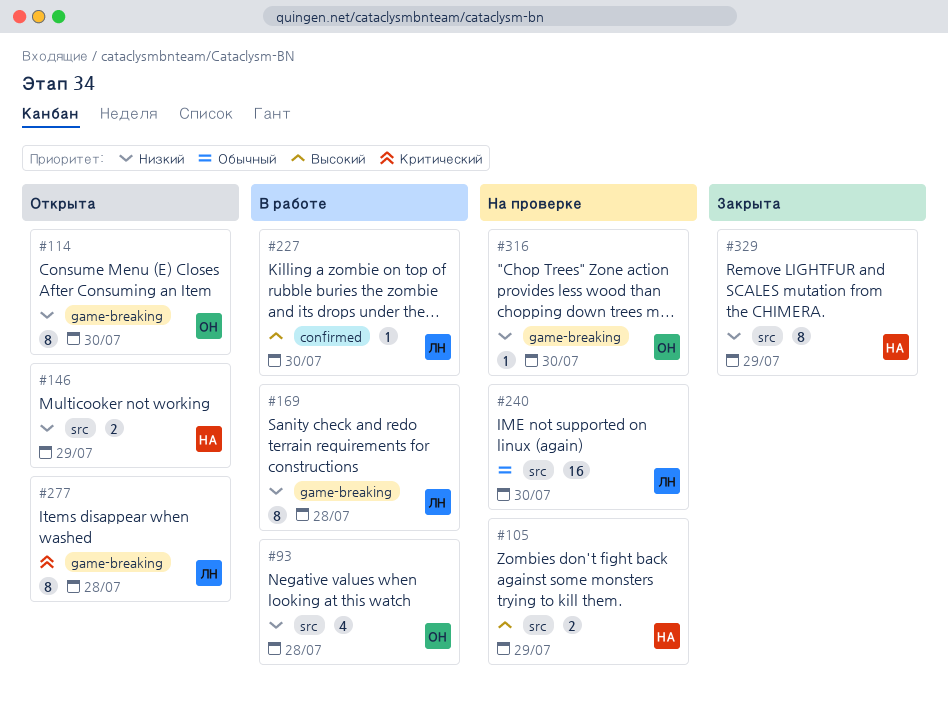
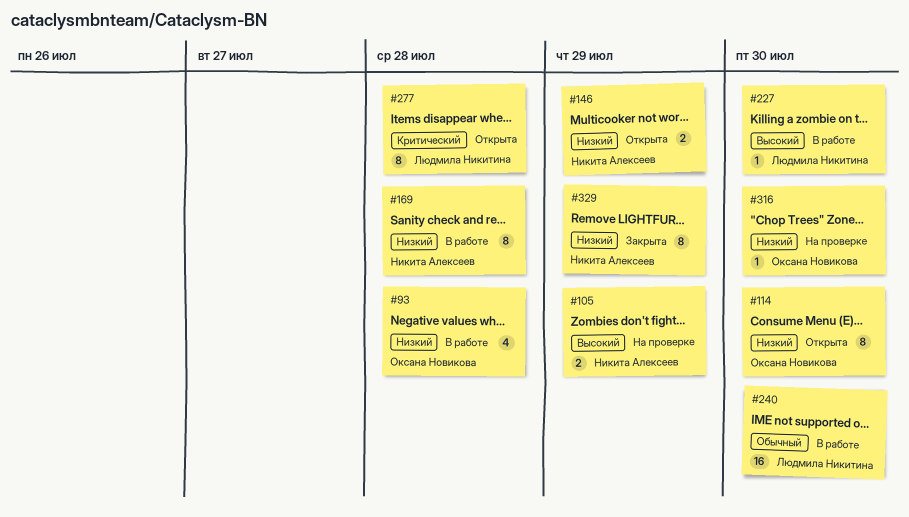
#169, owner: Людмила Никитина -> Никита Алексеев
#240, status: На проверке -> В работе

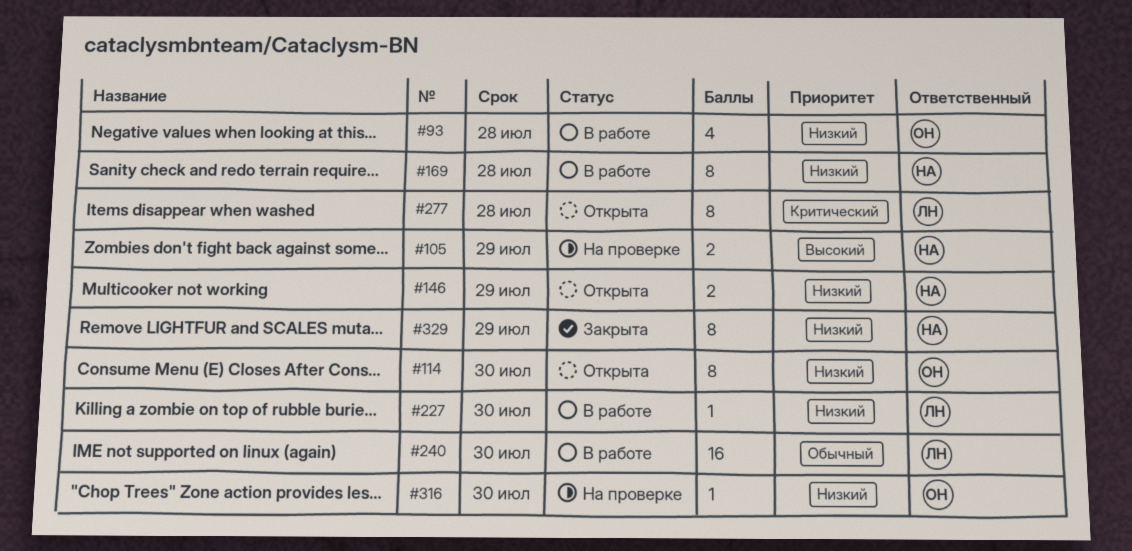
#227, priority: Высокий -> Низкий

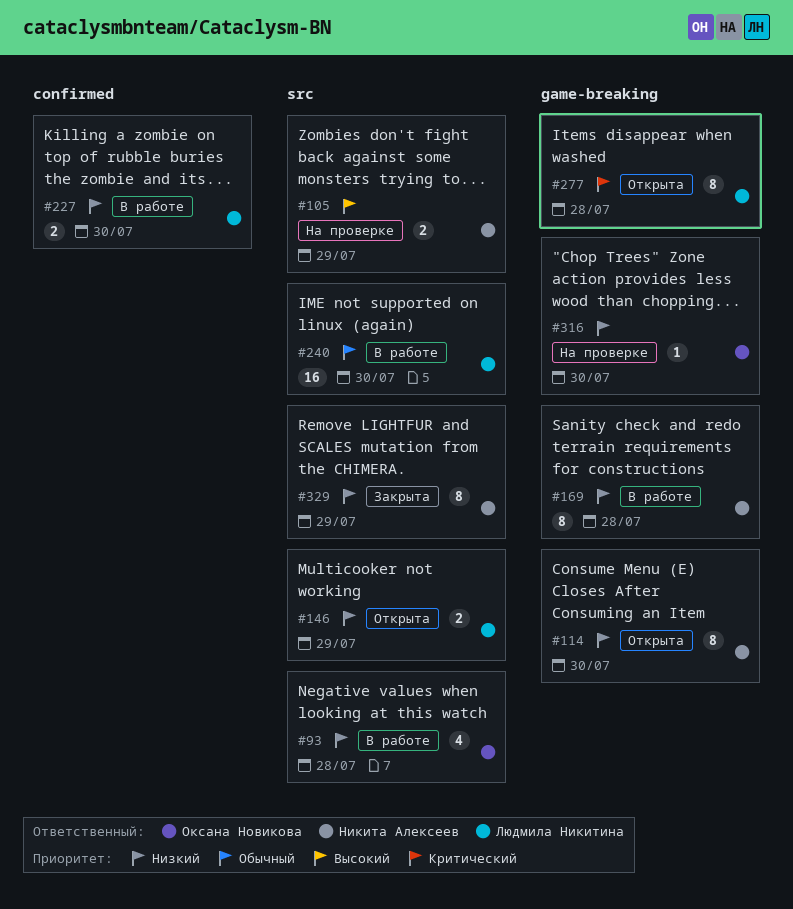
#114, owner: Оксана Новикова -> Никита Алексеев
#146, owner: Никита Алексеев -> Людмила Никитина
#227, estimate: 1 -> 2

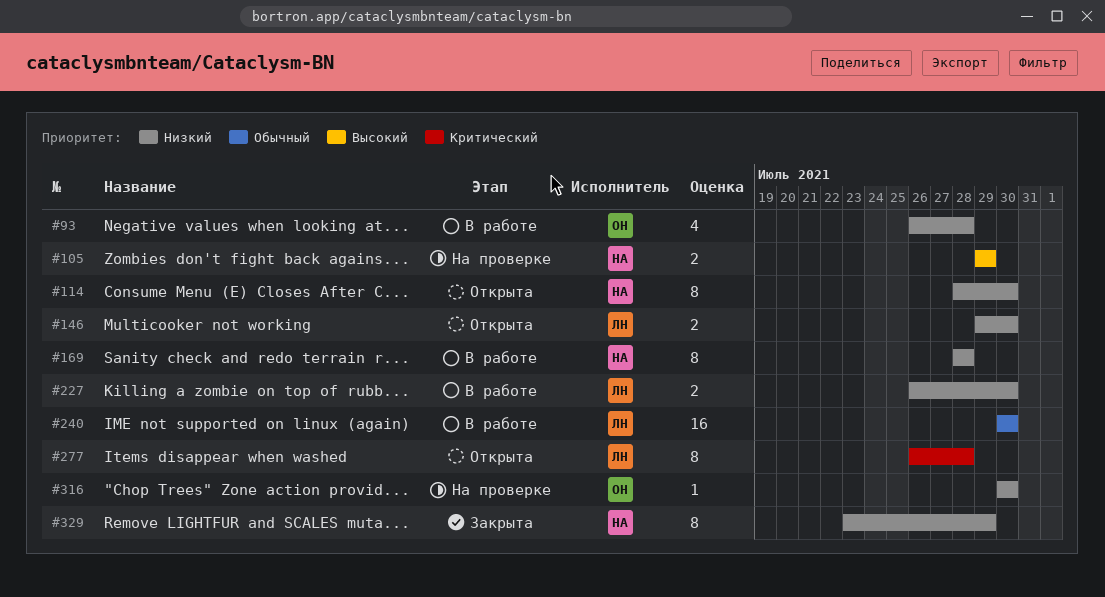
#146, due: Jul 29 -> Jul 30

